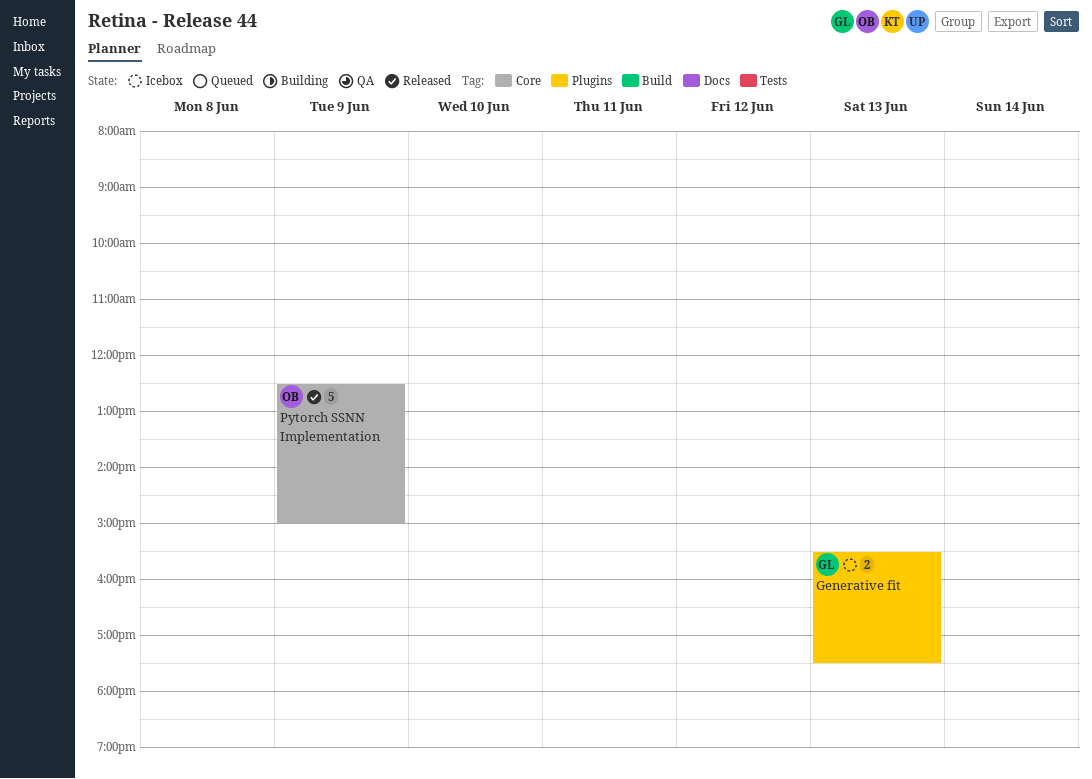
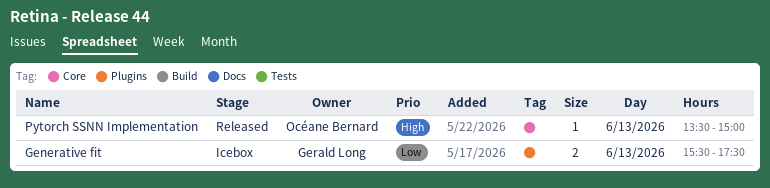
Pytorch SSNN Implementation, estimate: 5 -> 1
Pytorch SSNN Implementation, day: Jun 9 -> Jun 13
Pytorch SSNN Implementation, begins: 12:30 -> 13:30

